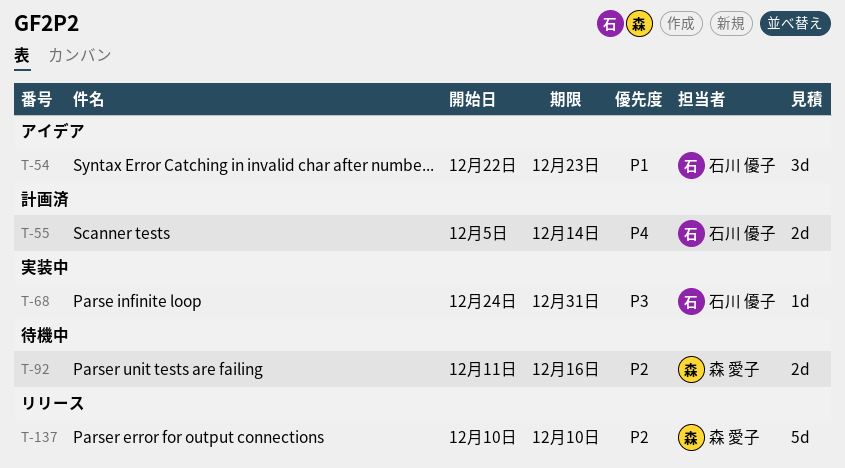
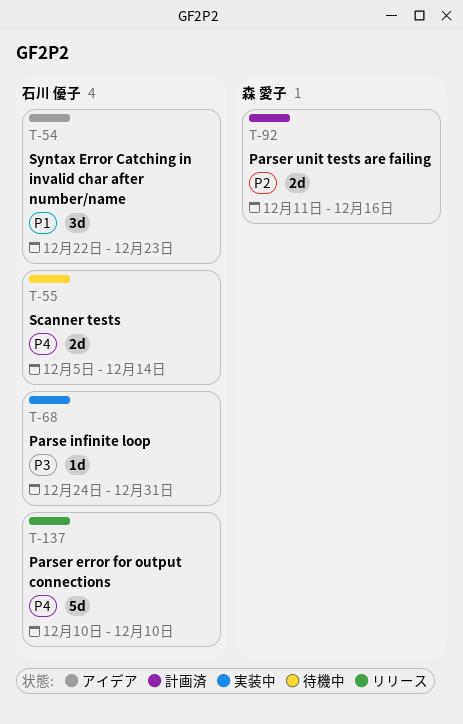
T-55, status: 計画済 -> 待機中
T-92, status: 待機中 -> 計画済
T-137, owner: 森 愛子 -> 石川 優子
T-137, priority: P2 -> P4

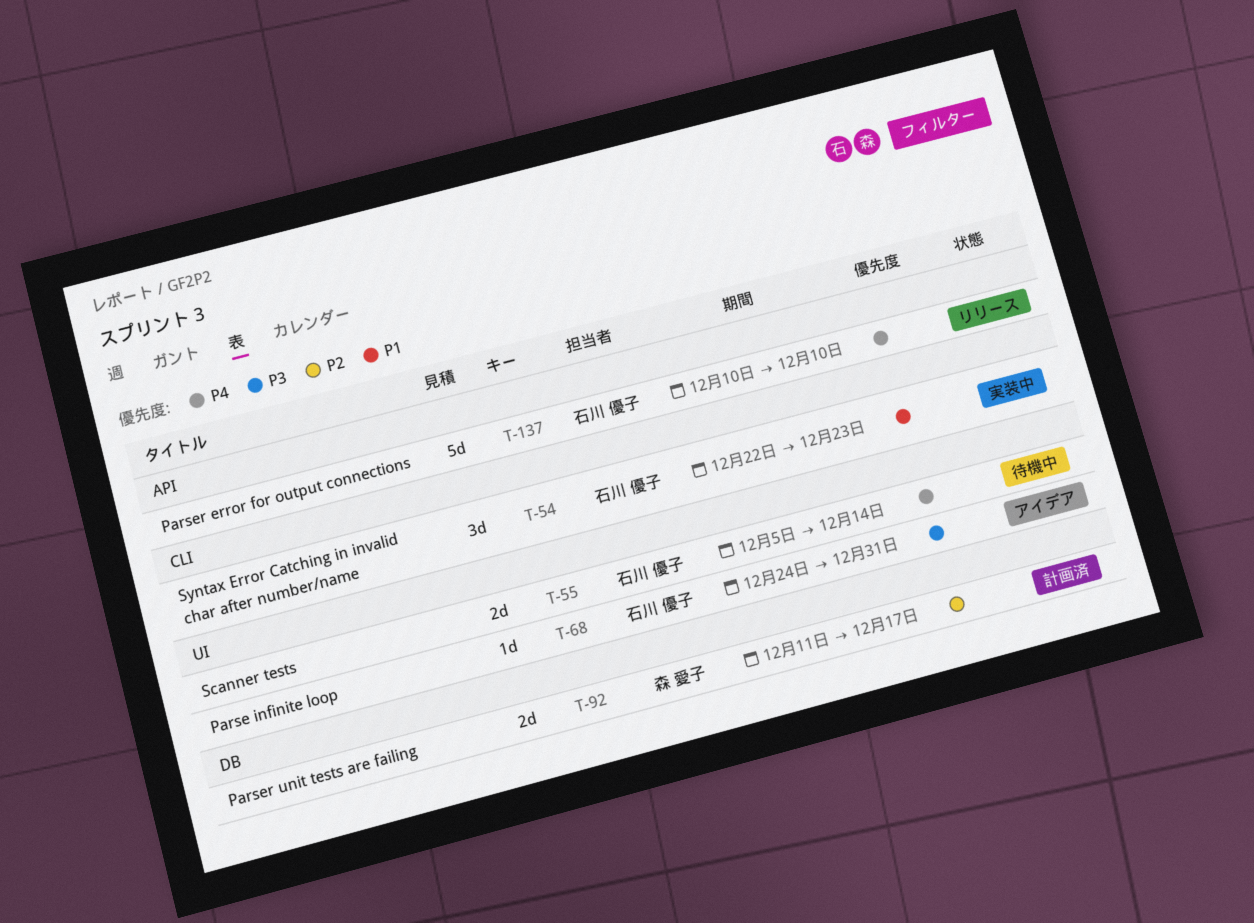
T-54, status: アイデア -> 実装中
T-68, status: 実装中 -> アイデア
T-92, due: Dec 16 -> Dec 17

